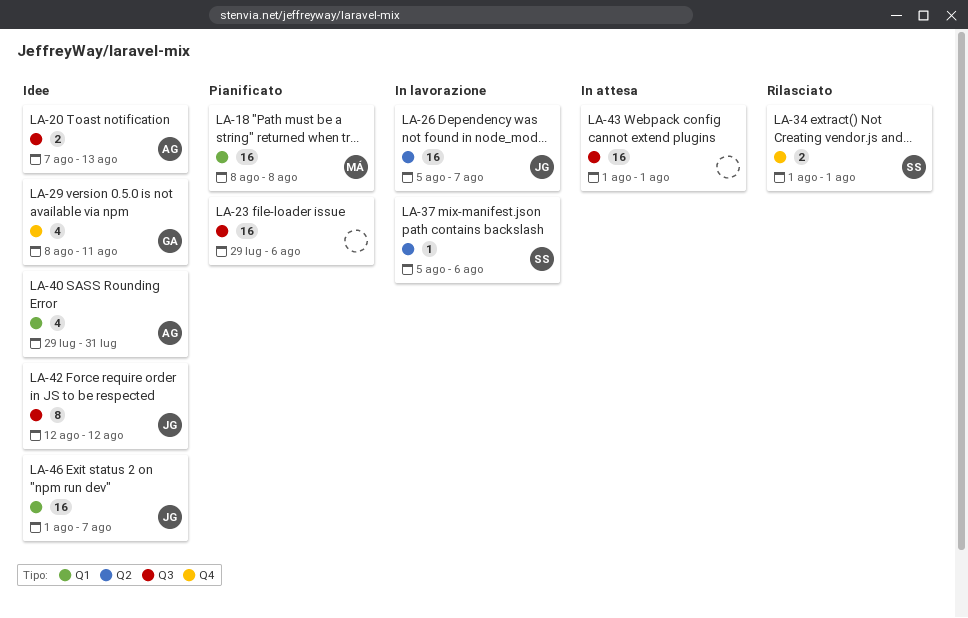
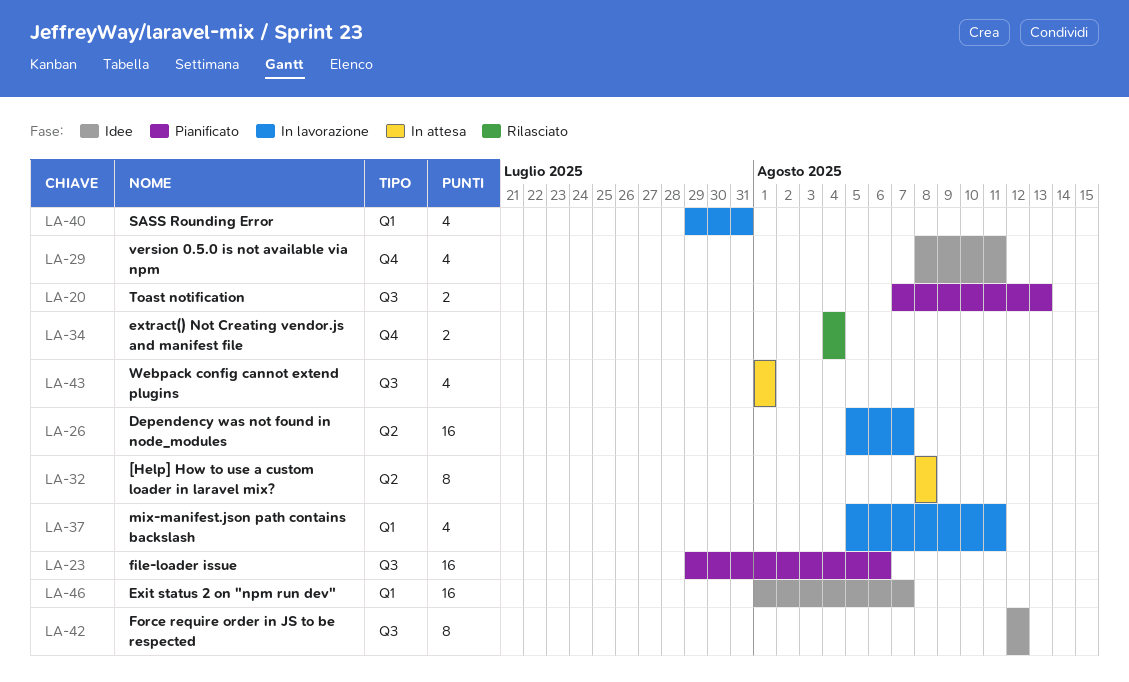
LA-18: present -> none
LA-20, status: Idee -> Pianificato
LA-32: none -> present
LA-34, start: Aug 1 -> Aug 4
LA-34, due: Aug 1 -> Aug 4
LA-37, label: Q2 -> Q1
LA-37, estimate: 1 -> 4
LA-37, due: Aug 6 -> Aug 11
LA-40, status: Idee -> In lavorazione
LA-43, estimate: 16 -> 4

